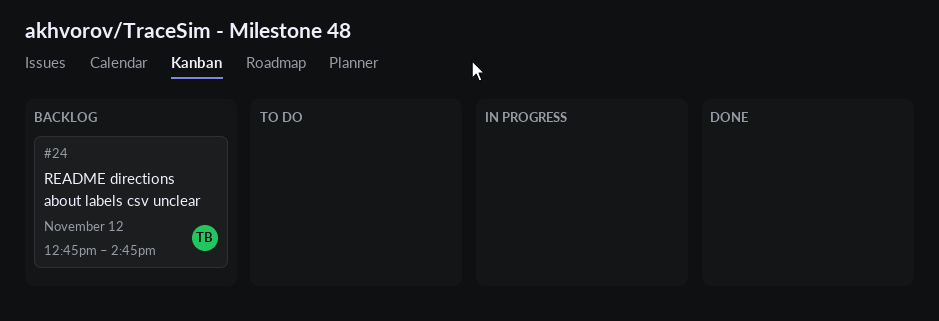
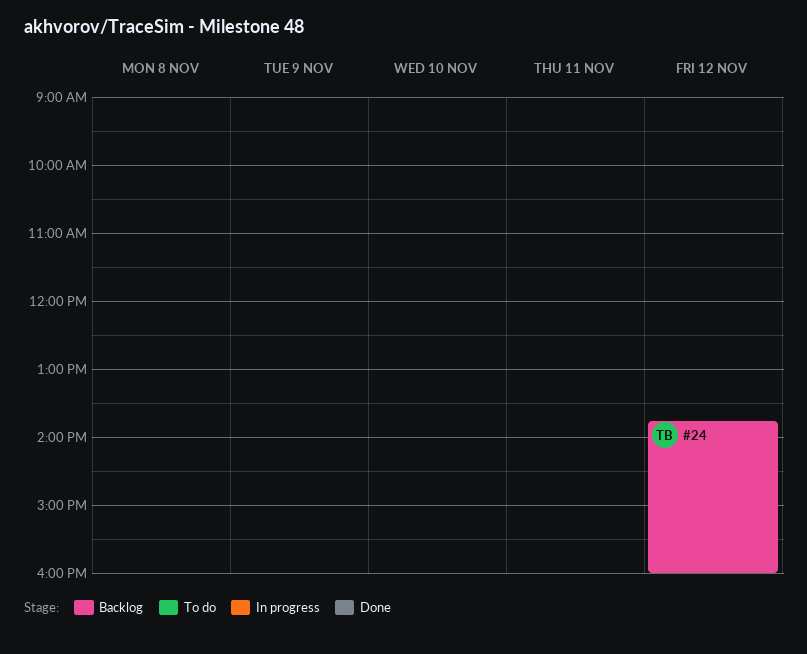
#24, begins: 12:45 -> 13:45
#24, ends: 14:45 -> 16:00

